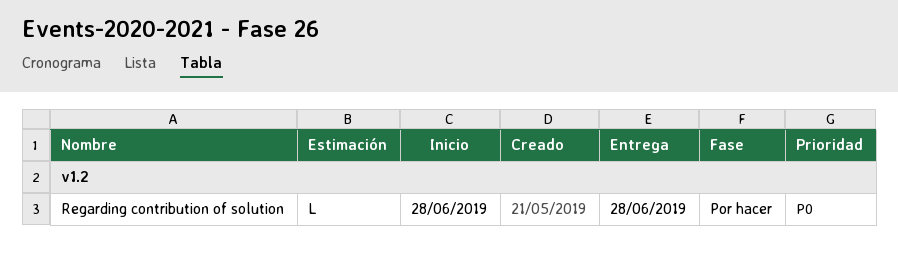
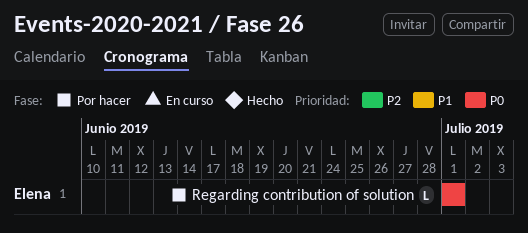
Regarding contribution of solution, start: Jun 28 -> Jul 1
Regarding contribution of solution, due: Jun 28 -> Jul 1

